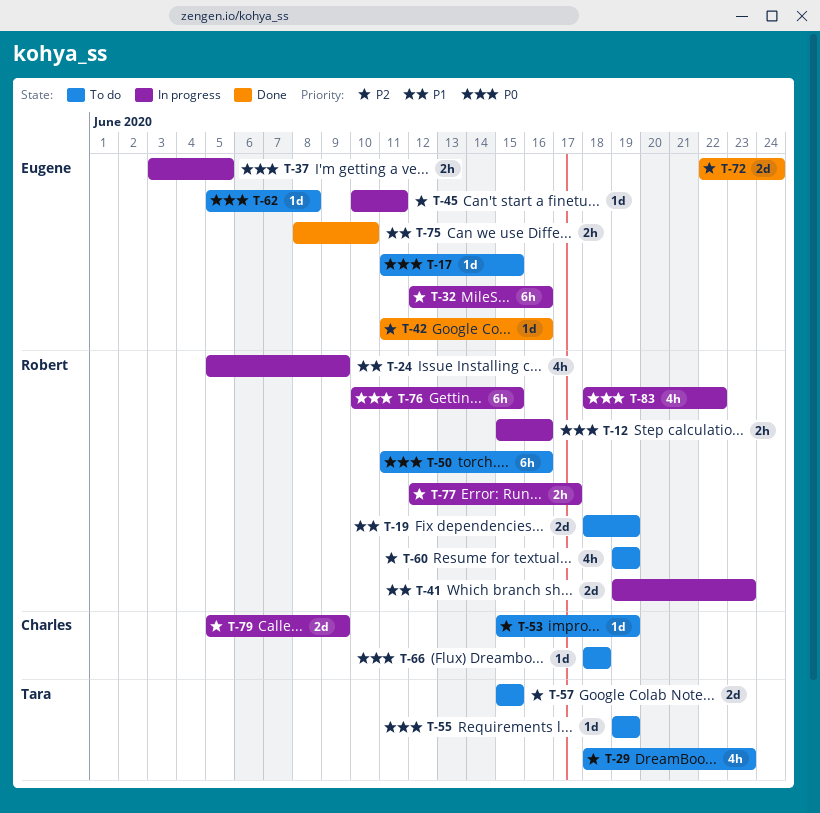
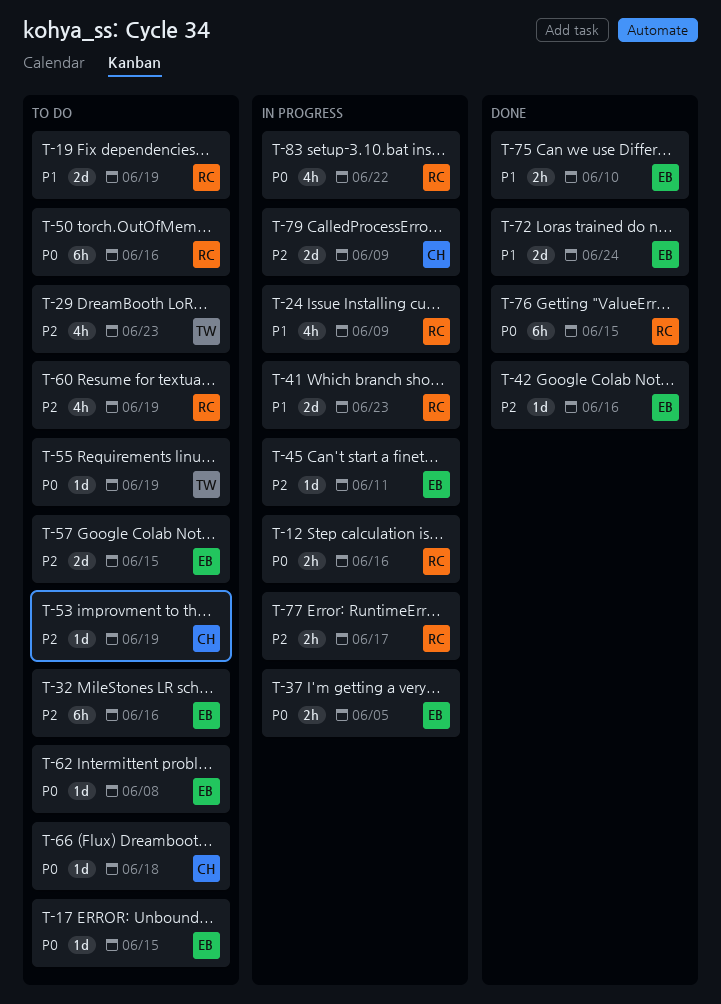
T-32, status: In progress -> To do
T-57, owner: Tara -> Eugene
T-72, priority: P2 -> P1
T-76, status: In progress -> Done

